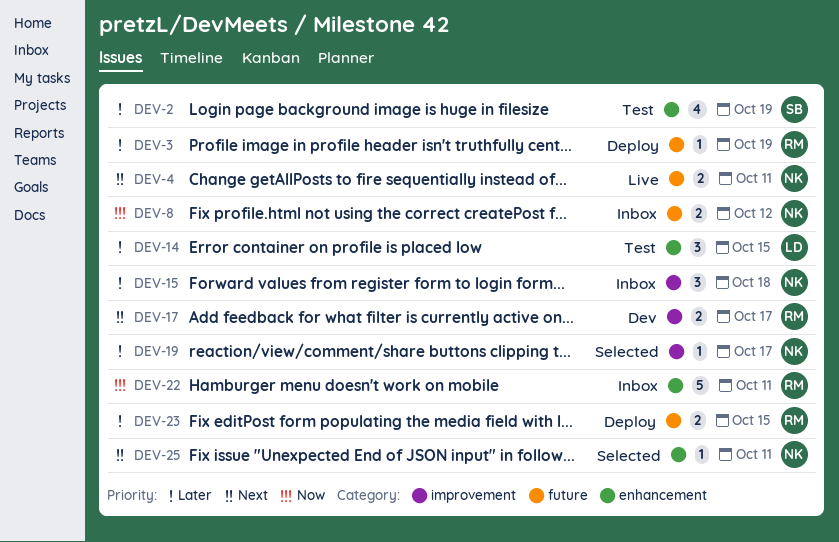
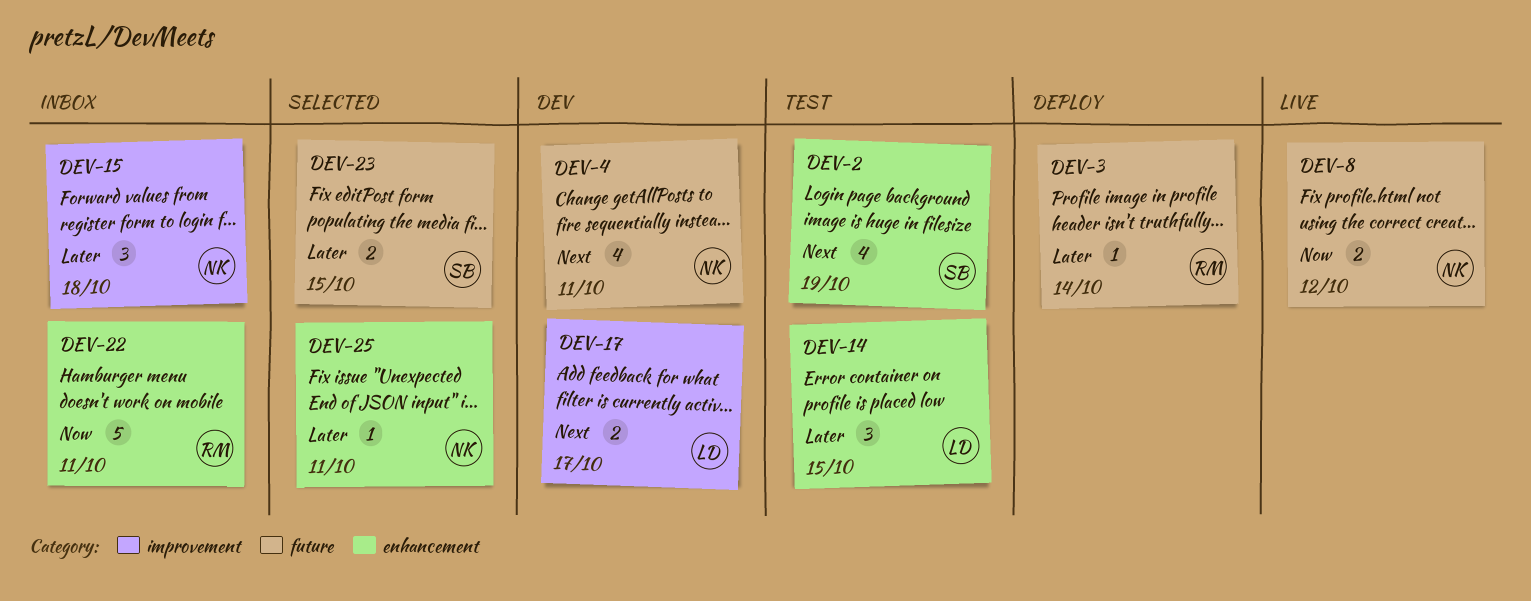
DEV-2, priority: Later -> Next
DEV-3, due: Oct 19 -> Oct 14
DEV-4, status: Live -> Dev
DEV-4, estimate: 2 -> 4
DEV-8, status: Inbox -> Live
DEV-17, owner: RM -> LD
DEV-19: present -> none
DEV-23, status: Deploy -> Selected
DEV-23, owner: RM -> SB
DEV-25, priority: Next -> Later

